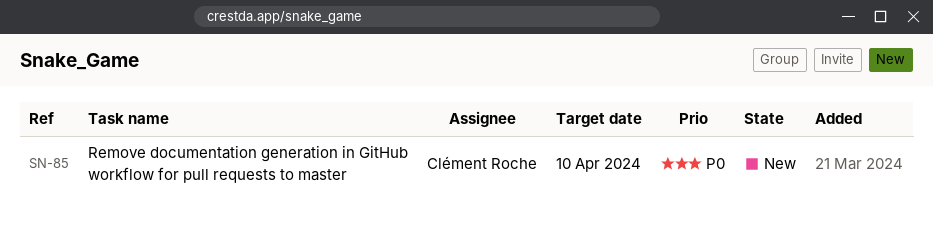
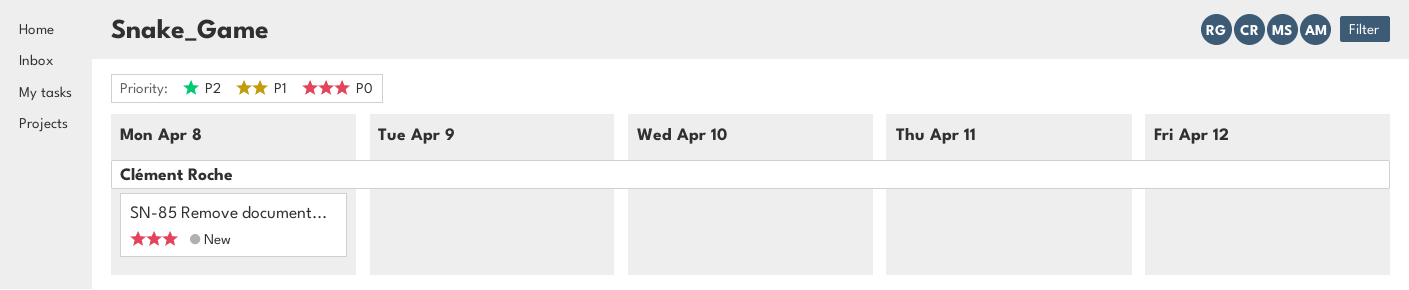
SN-85, due: Apr 10 -> Apr 8

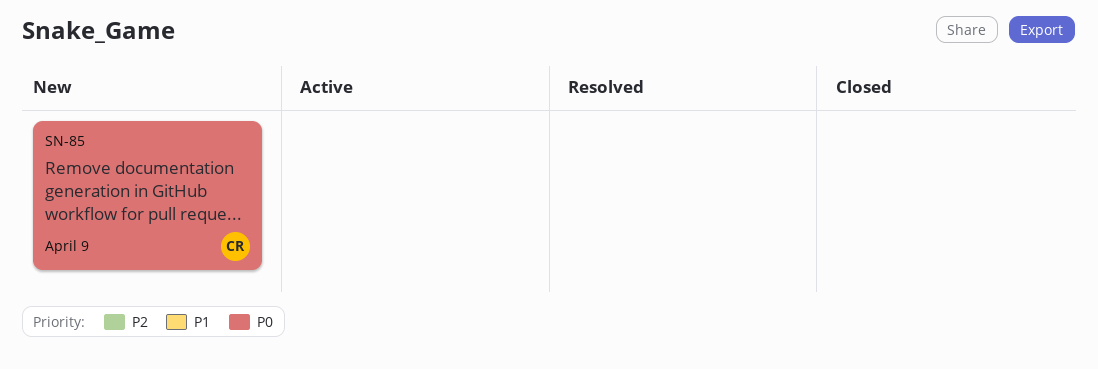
SN-85, due: Apr 8 -> Apr 9

